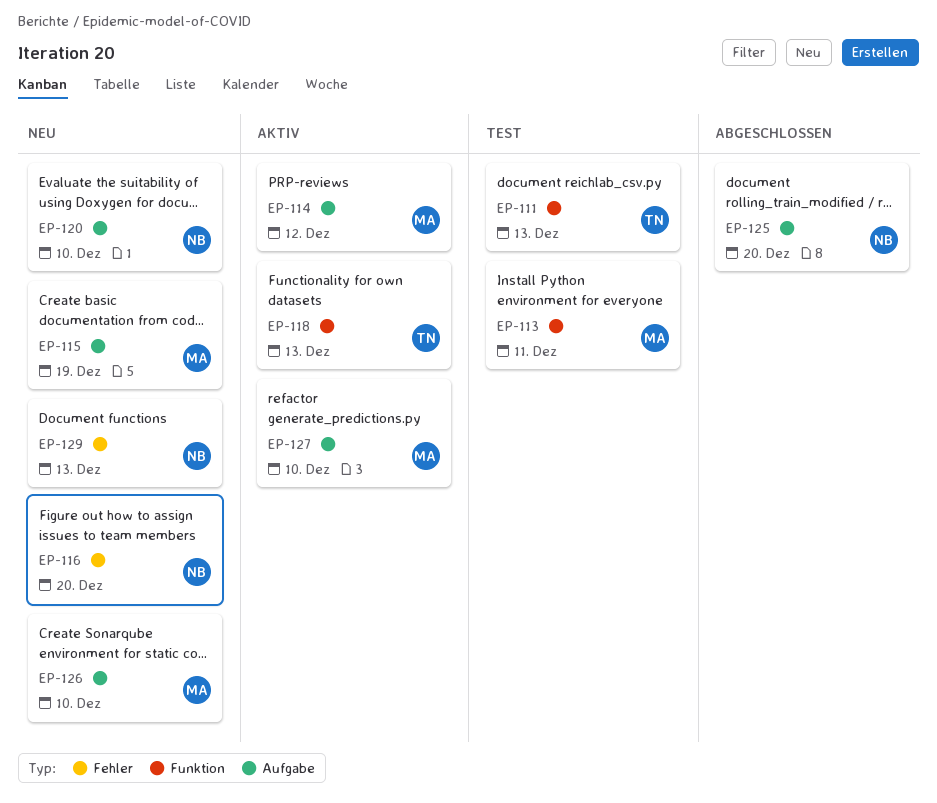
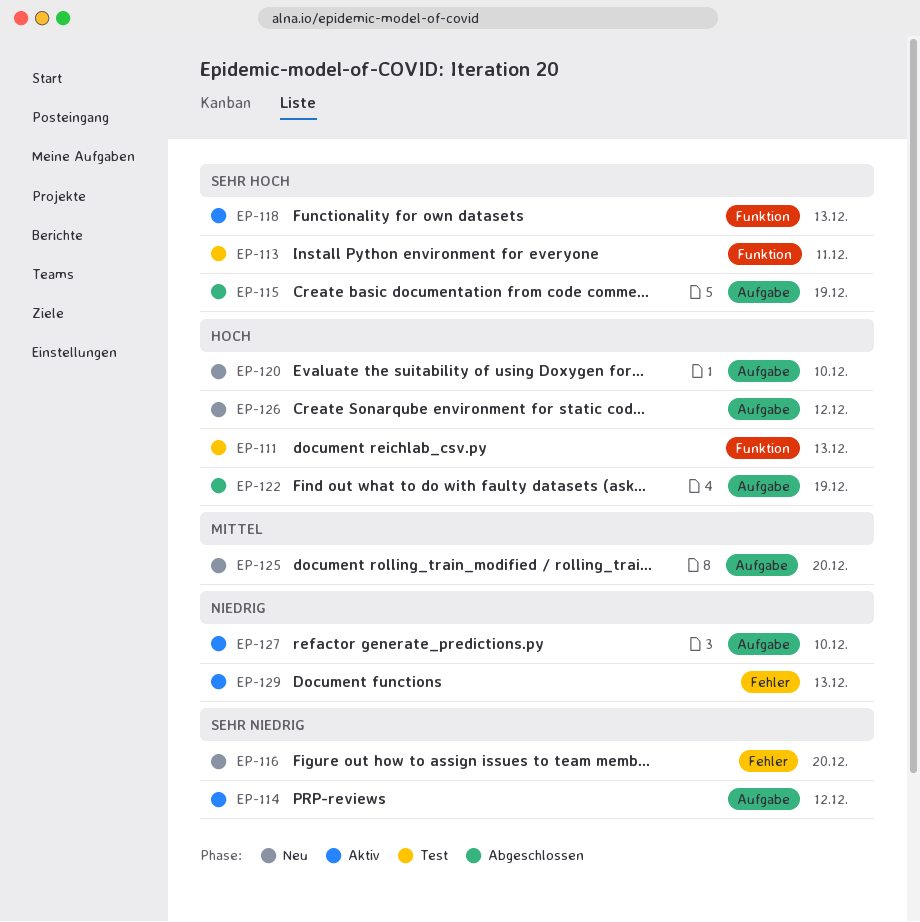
EP-115, status: Neu -> Abgeschlossen
EP-122: none -> present
EP-125, status: Abgeschlossen -> Neu
EP-126, due: Dec 10 -> Dec 12
EP-129, status: Neu -> Aktiv

